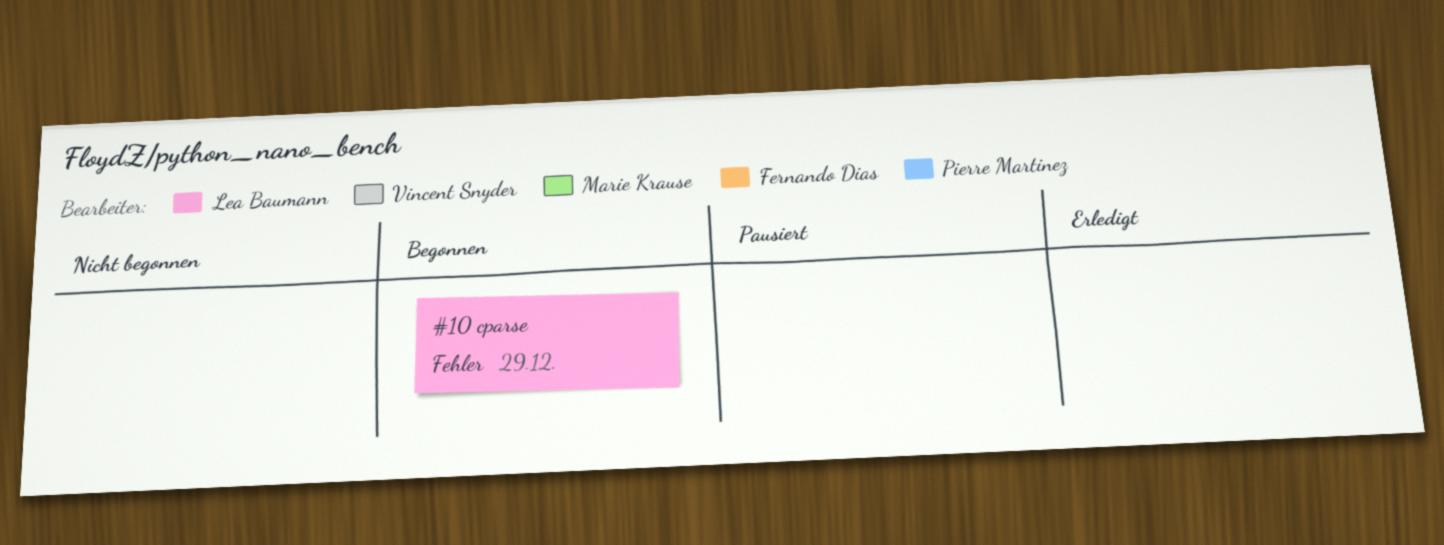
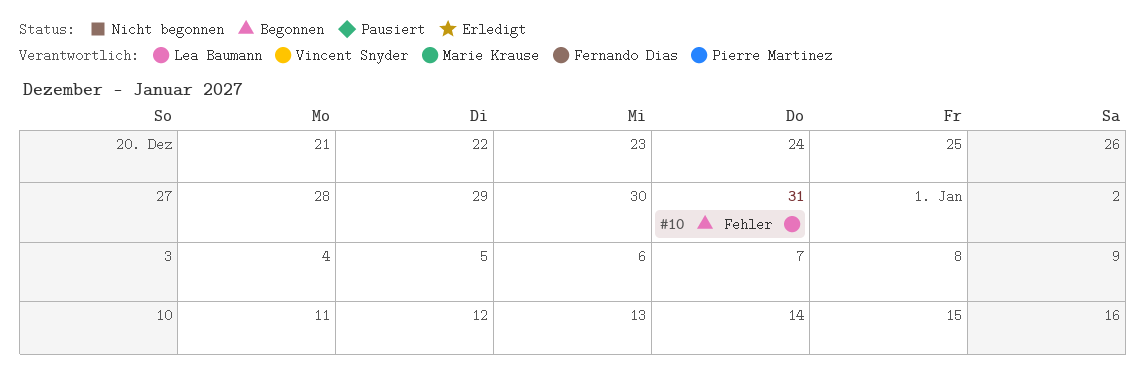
#10, due: Dec 29 -> Dec 31

